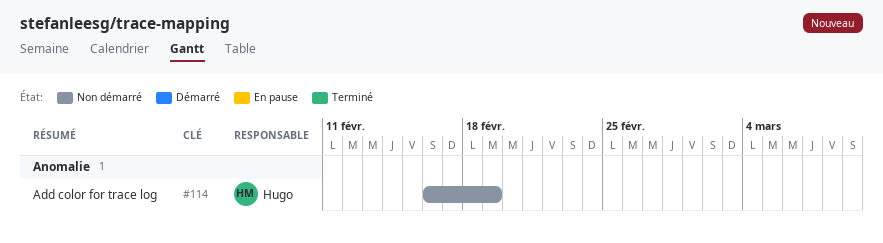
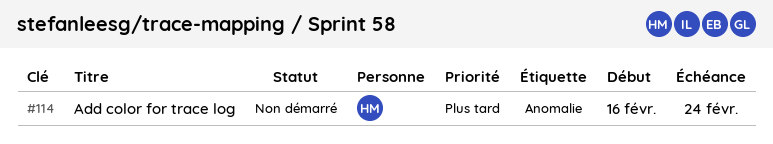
#114, due: Feb 19 -> Feb 24

